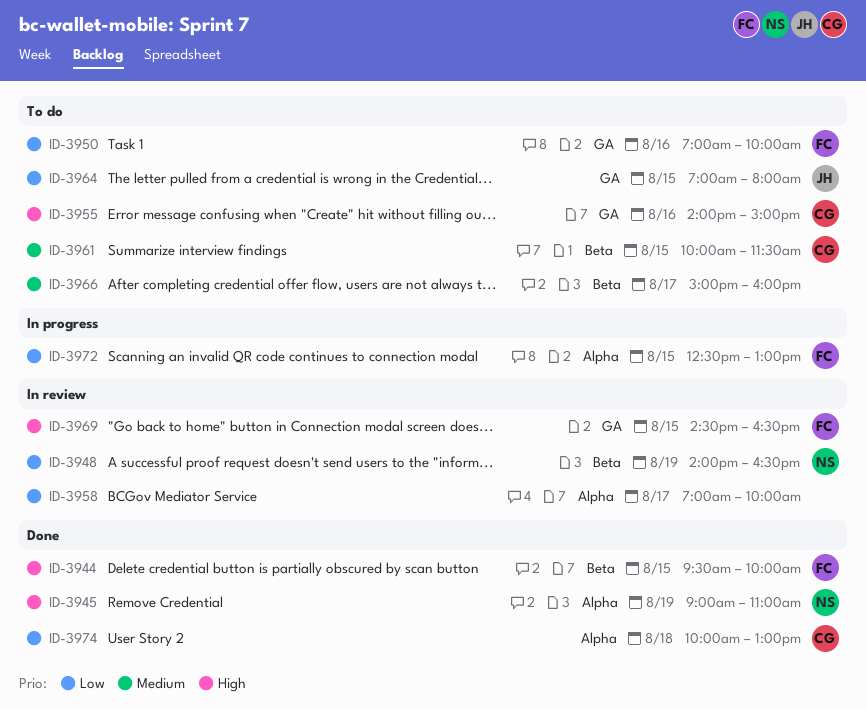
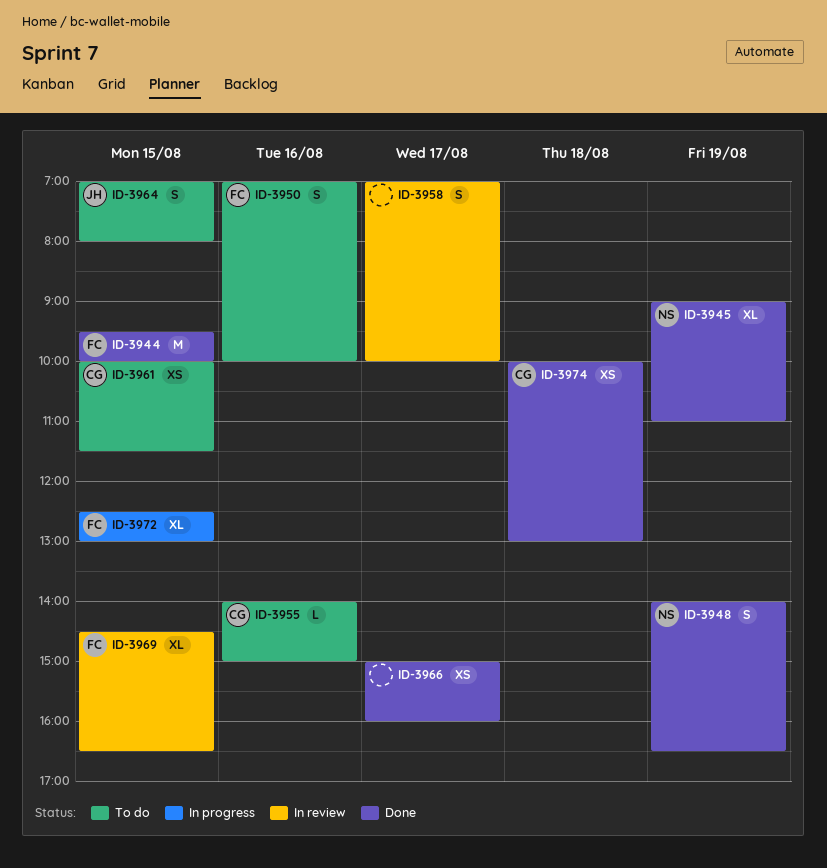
ID-3948, status: In review -> Done
ID-3966, status: To do -> Done

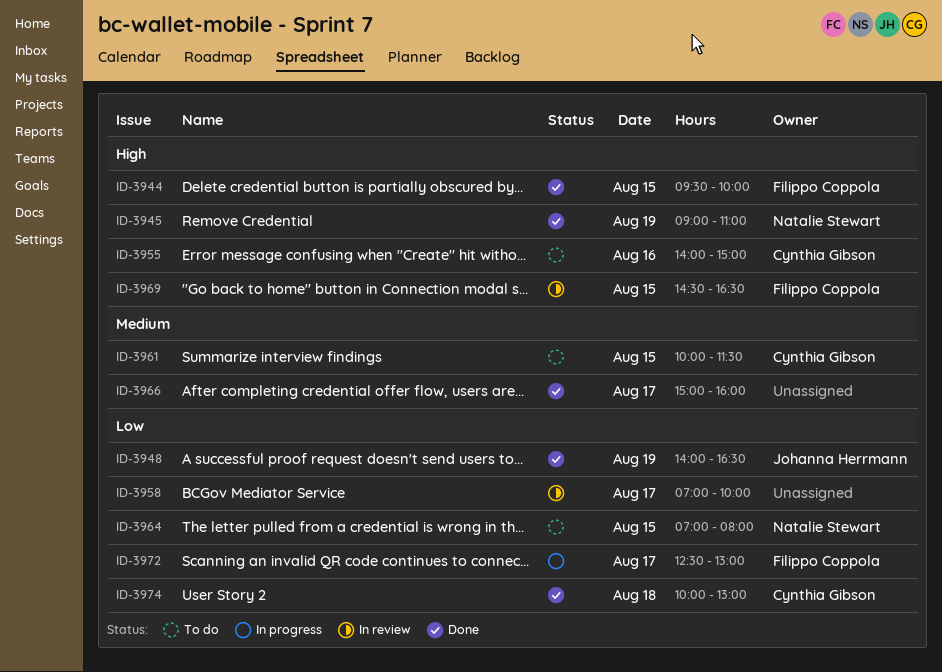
ID-3948, owner: Natalie Stewart -> Johanna Herrmann
ID-3950: present -> none
ID-3964, owner: Johanna Herrmann -> Natalie Stewart
ID-3972, day: Aug 15 -> Aug 17

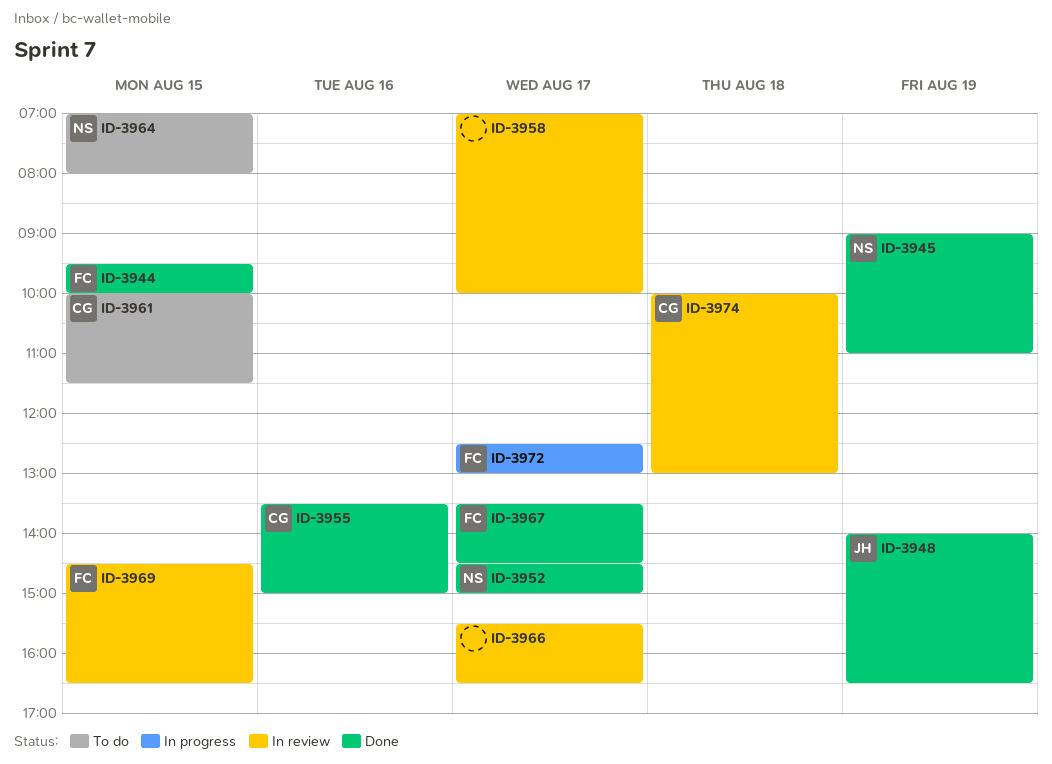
ID-3952: none -> present
ID-3955, status: To do -> Done
ID-3955, begins: 14:00 -> 13:30
ID-3966, status: Done -> In review
ID-3966, begins: 15:00 -> 15:30
ID-3966, ends: 16:00 -> 16:30
ID-3967: none -> present
ID-3974, status: Done -> In review

